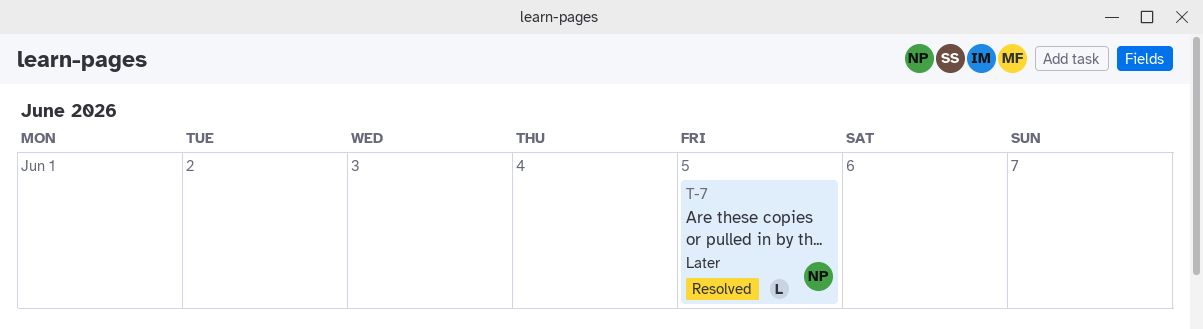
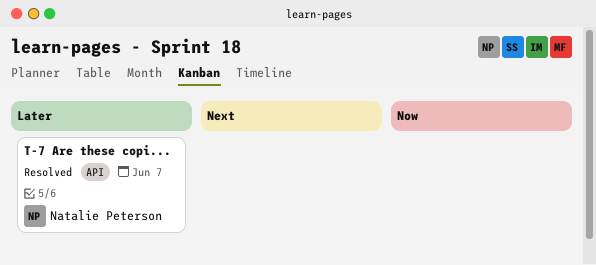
T-7, due: Jun 5 -> Jun 7

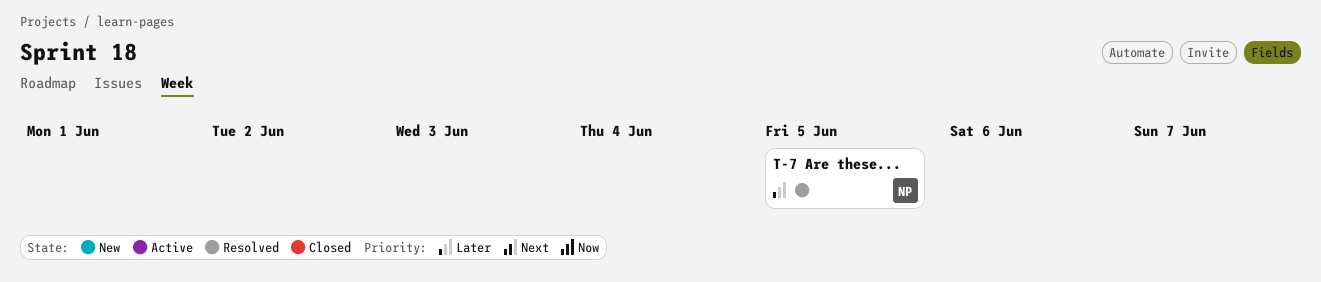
T-7, due: Jun 7 -> Jun 5

